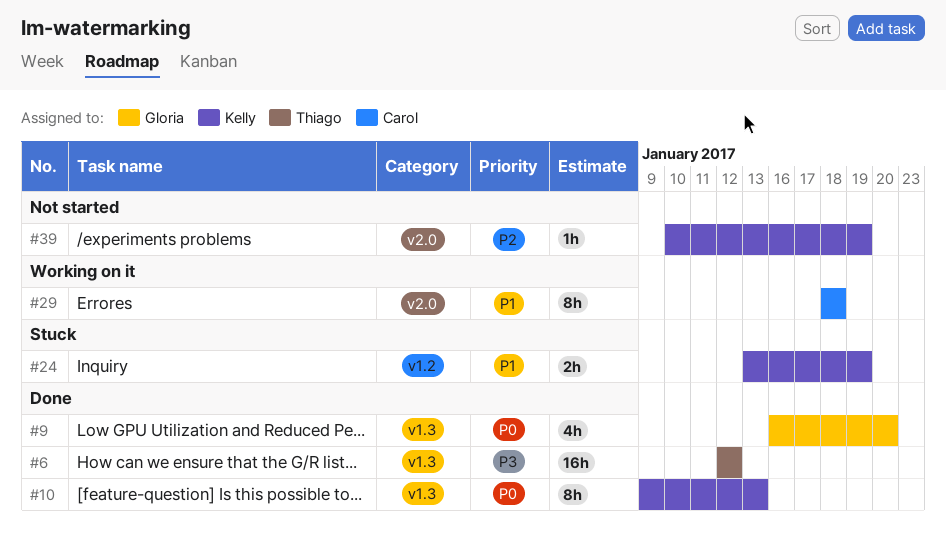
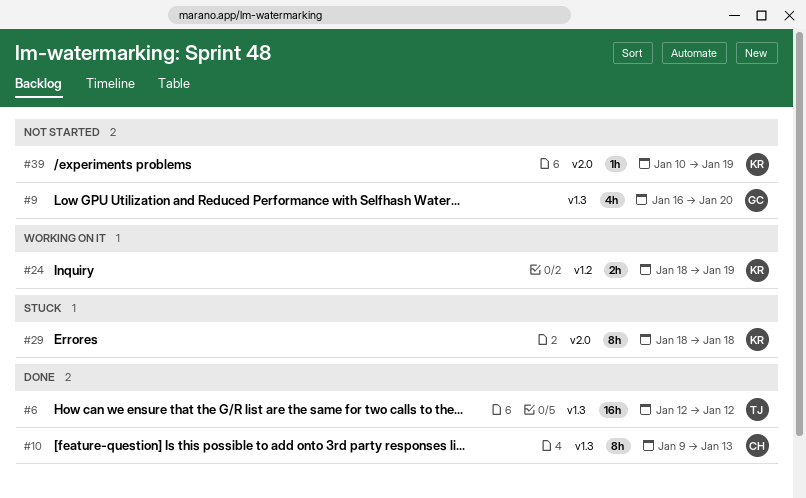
#9, status: Done -> Not started
#10, owner: Kelly -> Carol
#24, status: Stuck -> Working on it
#24, start: Jan 13 -> Jan 18
#29, status: Working on it -> Stuck
#29, owner: Carol -> Kelly

